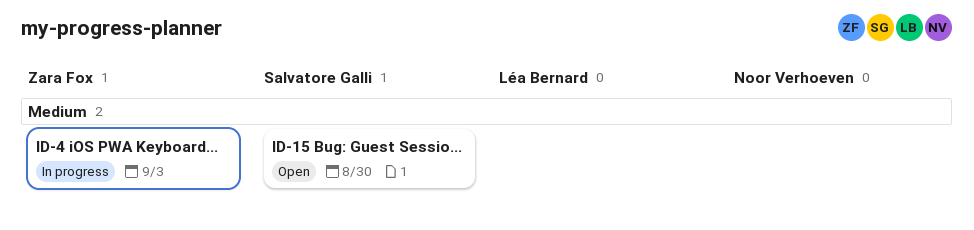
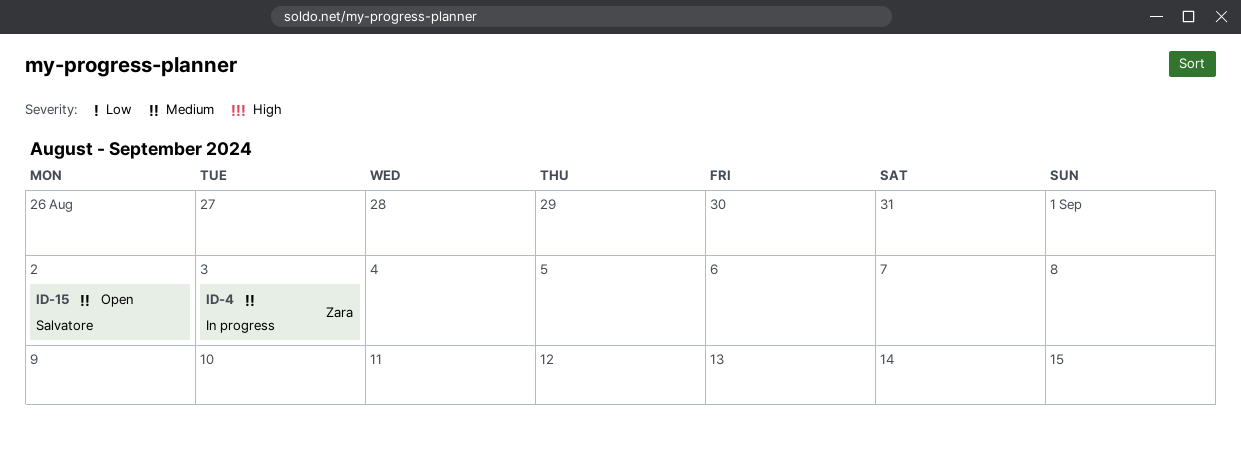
ID-15, due: Aug 30 -> Sep 2

